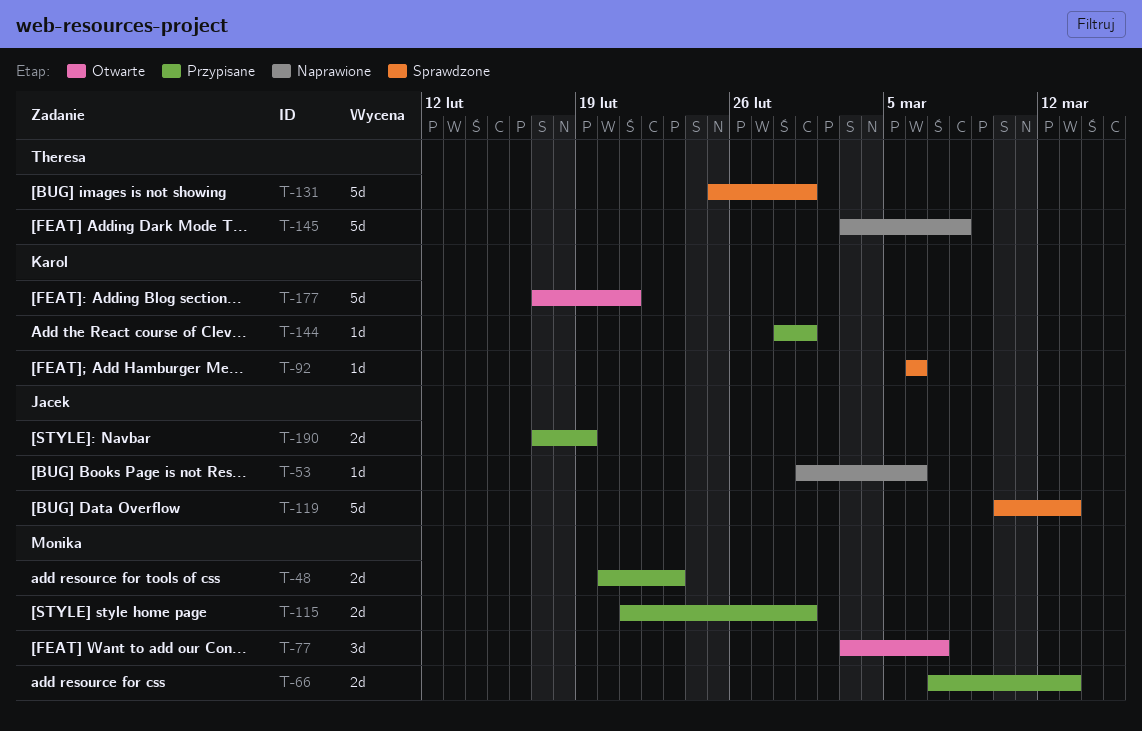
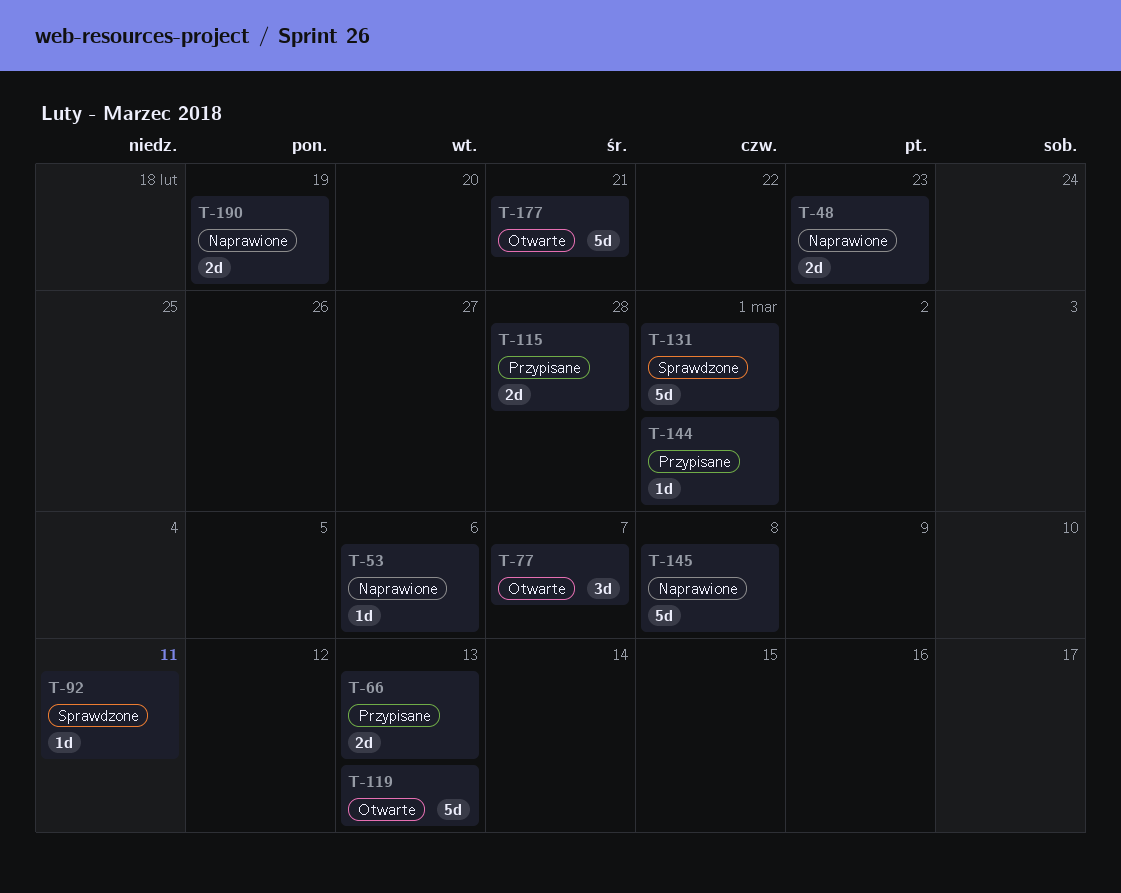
T-48, status: Przypisane -> Naprawione
T-92, due: Mar 6 -> Mar 11
T-115, due: Mar 1 -> Feb 28
T-119, status: Sprawdzone -> Otwarte
T-190, status: Przypisane -> Naprawione

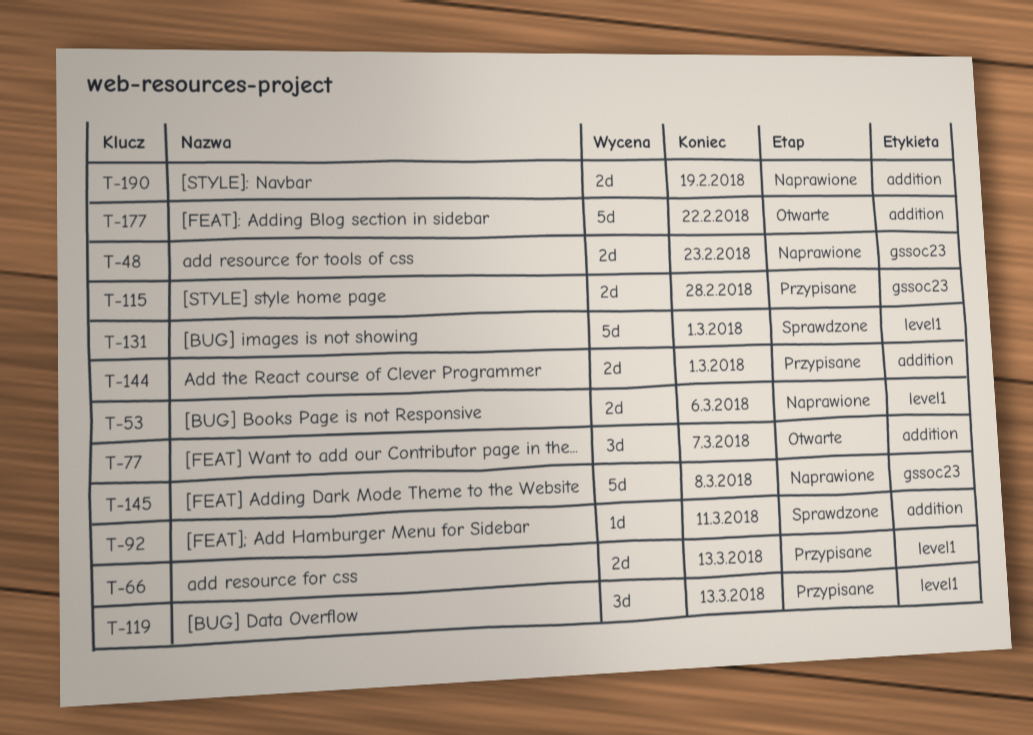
T-53, estimate: 1d -> 2d
T-119, status: Otwarte -> Przypisane
T-119, estimate: 5d -> 3d
T-144, estimate: 1d -> 2d
T-177, due: Feb 21 -> Feb 22

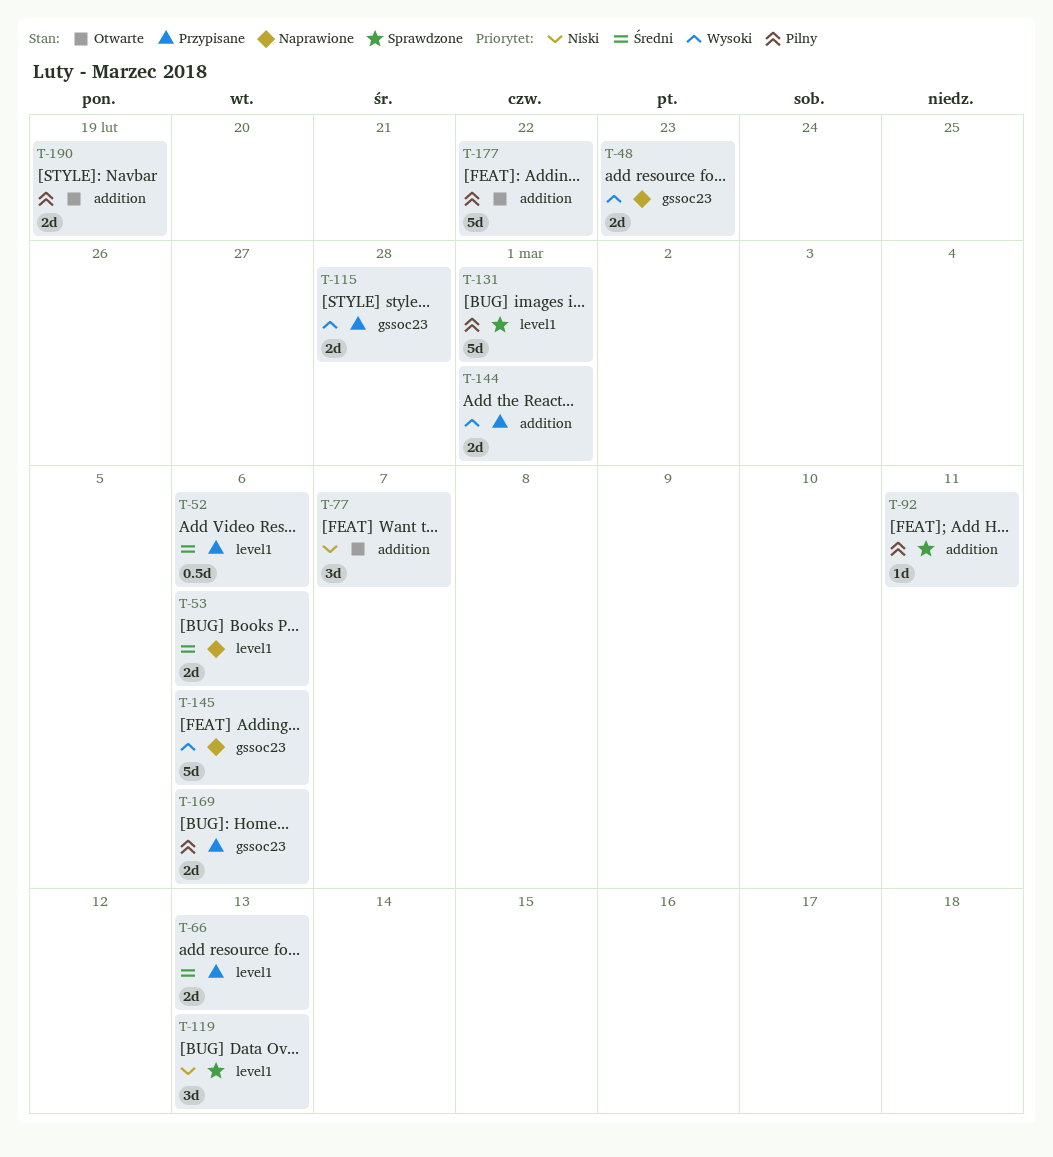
T-52: none -> present
T-119, status: Przypisane -> Sprawdzone
T-145, due: Mar 8 -> Mar 6
T-169: none -> present
T-190, status: Naprawione -> Otwarte

